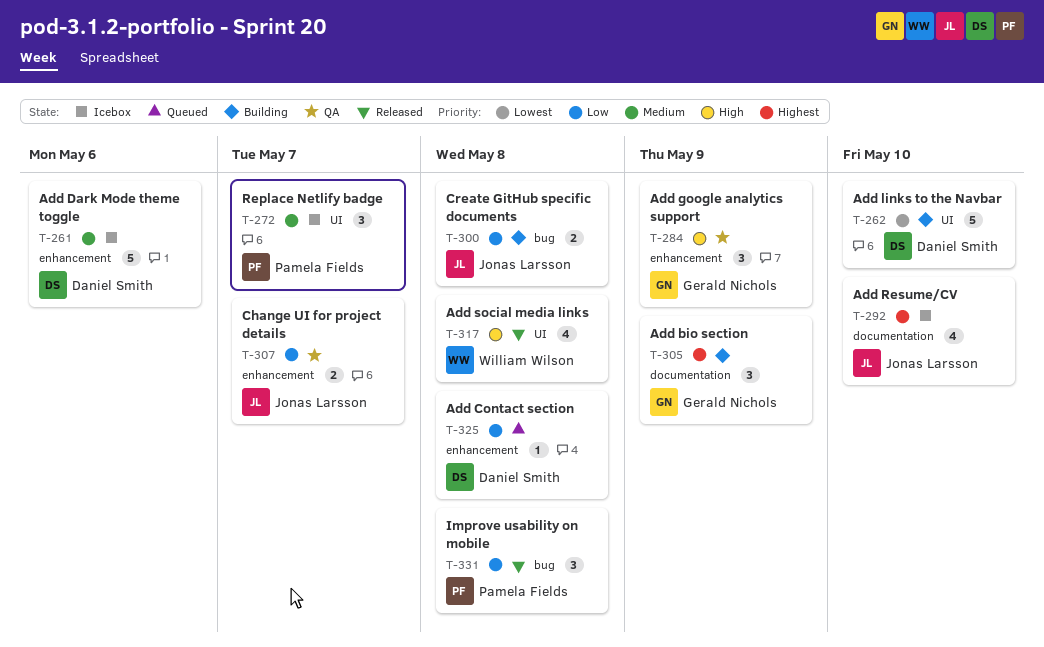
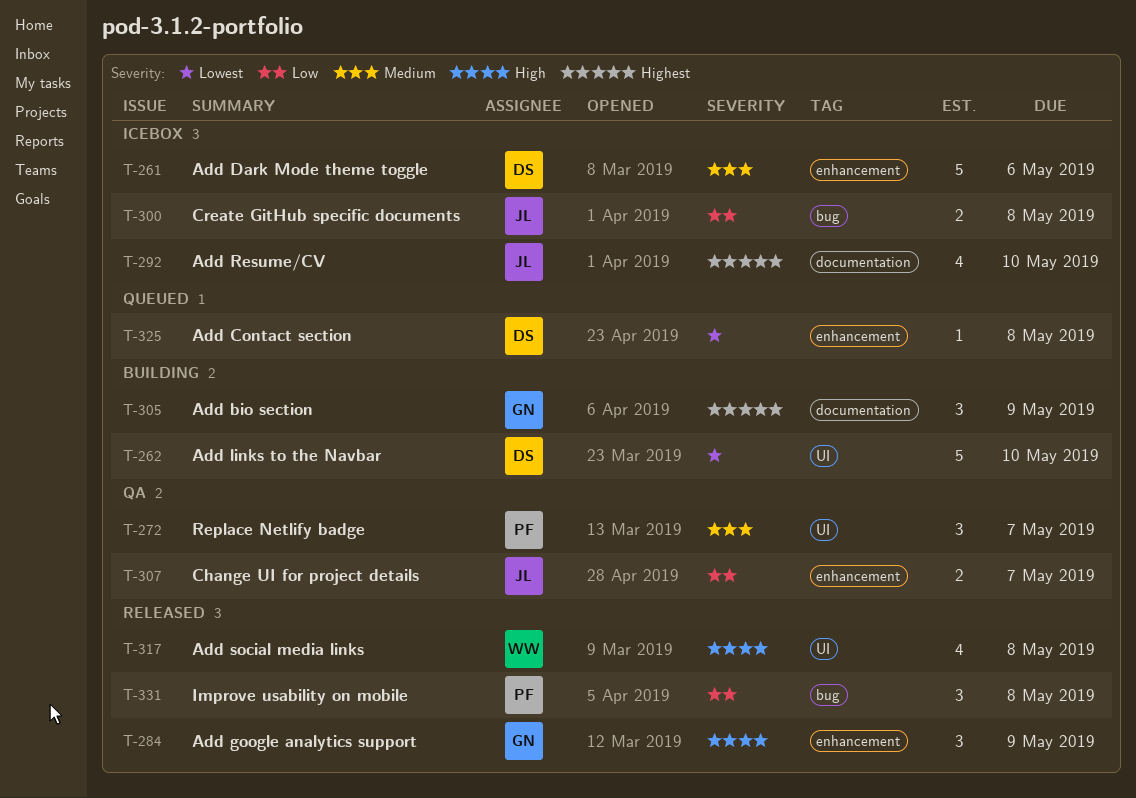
T-272, status: Icebox -> QA
T-284, status: QA -> Released
T-300, status: Building -> Icebox
T-325, priority: Low -> Lowest

